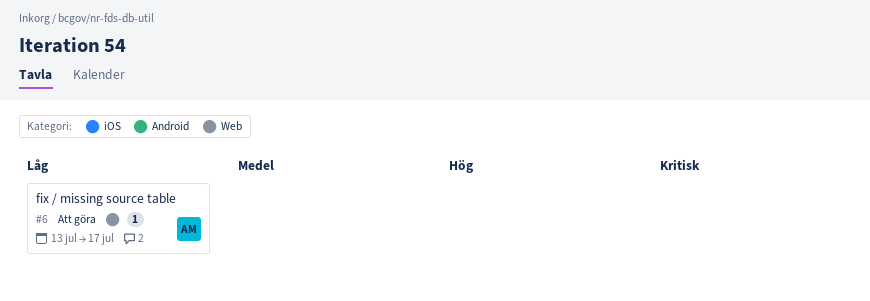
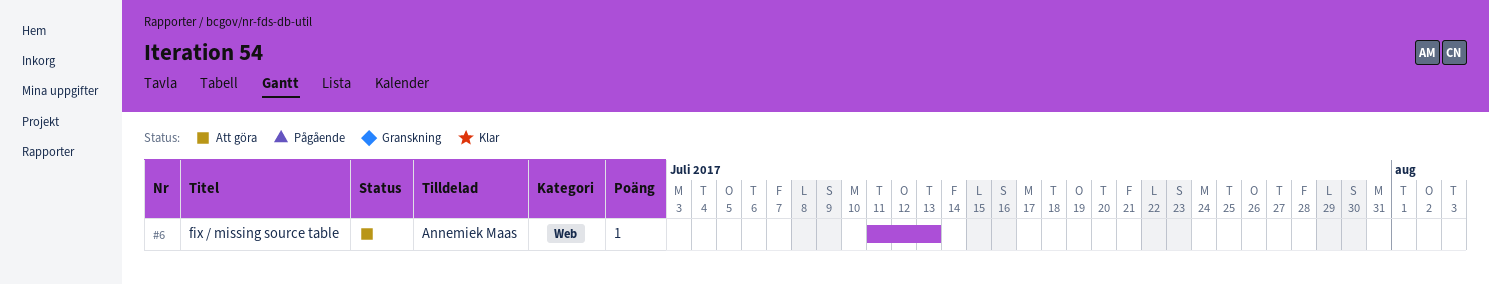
#6, start: Jul 13 -> Jul 11
#6, due: Jul 17 -> Jul 13

